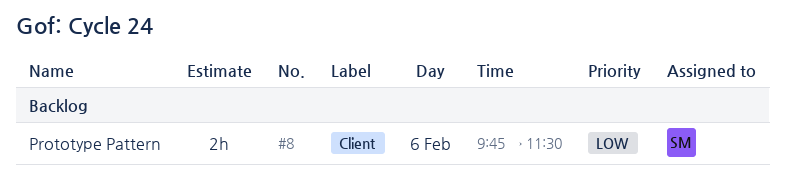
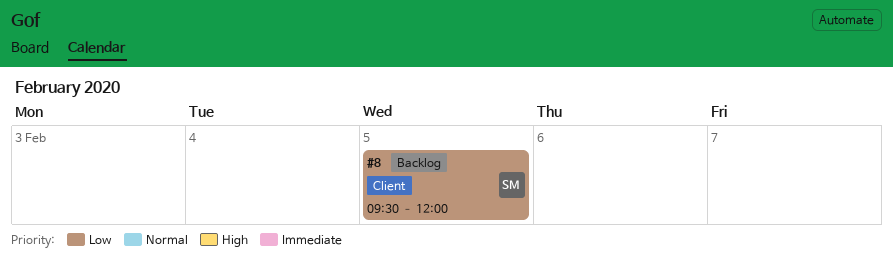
#8, day: Feb 6 -> Feb 5
#8, begins: 09:45 -> 09:30
#8, ends: 11:30 -> 12:00

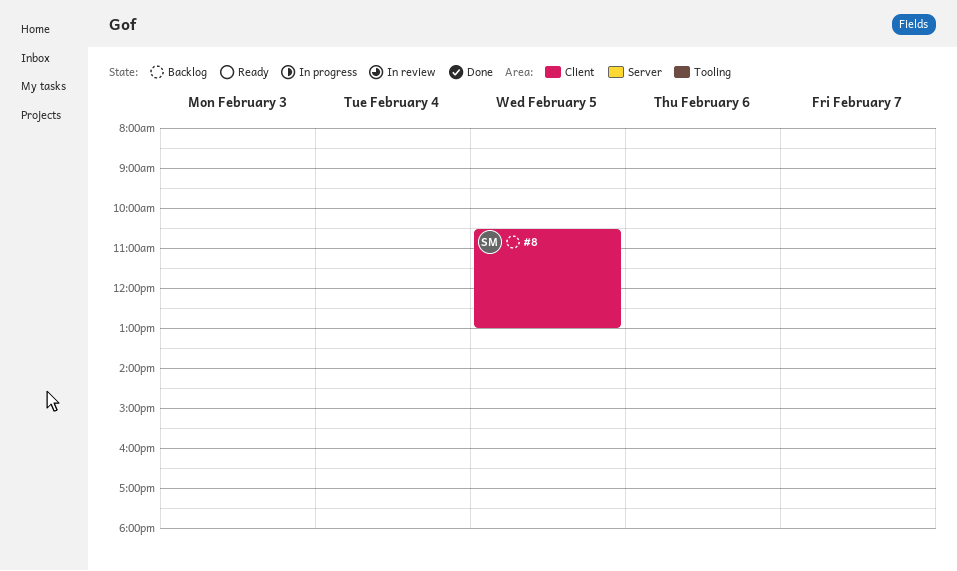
#8, begins: 09:30 -> 10:30
#8, ends: 12:00 -> 13:00

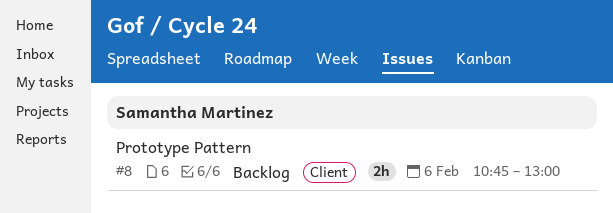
#8, day: Feb 5 -> Feb 6
#8, begins: 10:30 -> 10:45

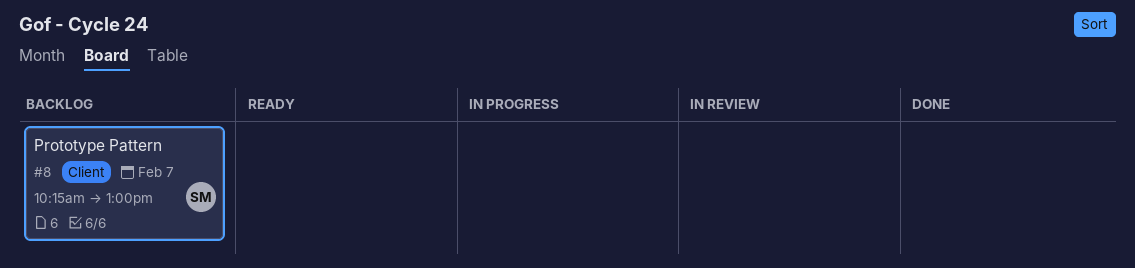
#8, day: Feb 6 -> Feb 7
#8, begins: 10:45 -> 10:15

